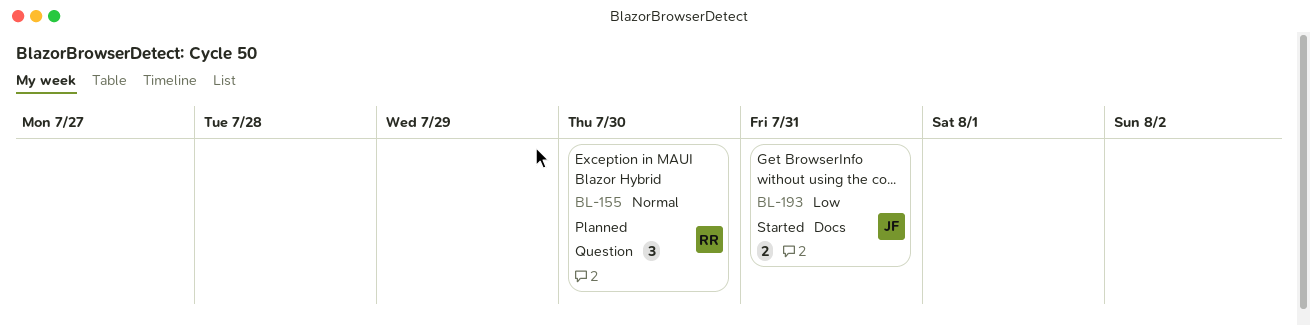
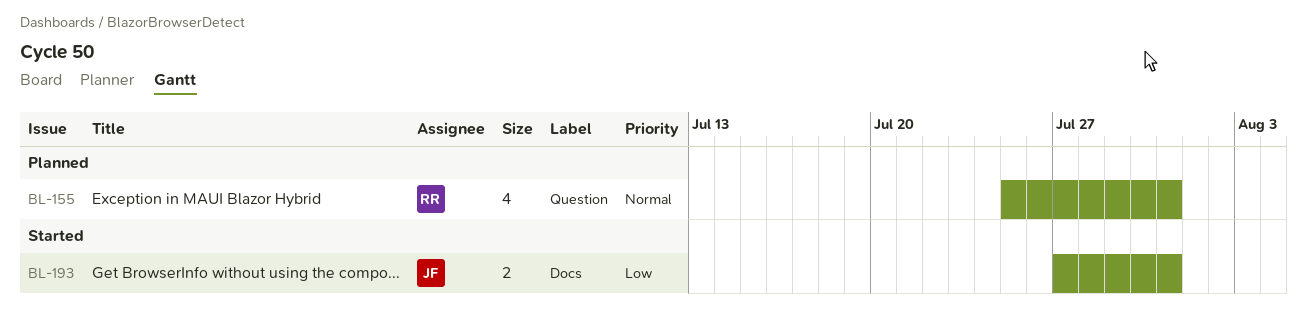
BL-155, estimate: 3 -> 4
BL-155, due: Jul 30 -> Jul 31

